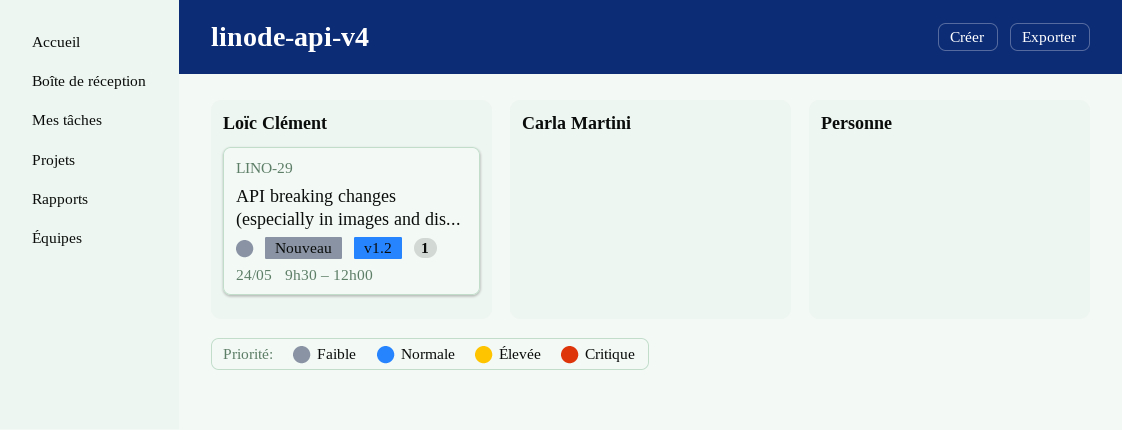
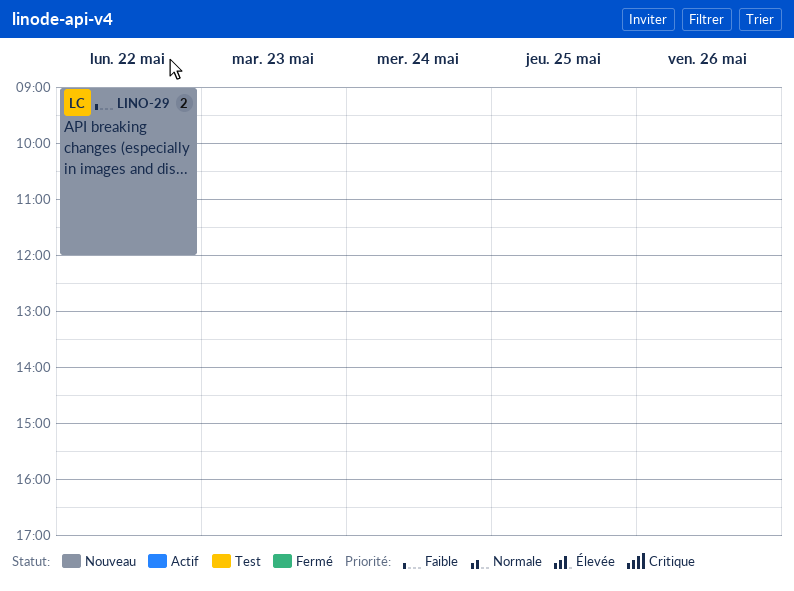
LINO-29, estimate: 1 -> 2
LINO-29, day: May 24 -> May 22
LINO-29, begins: 09:30 -> 09:00

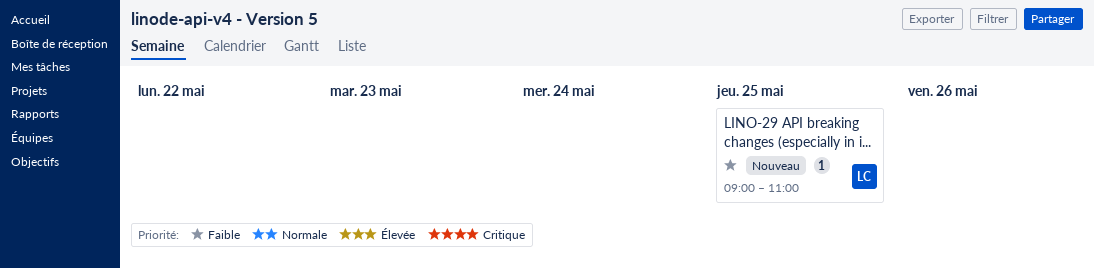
LINO-29, estimate: 2 -> 1
LINO-29, day: May 22 -> May 25
LINO-29, ends: 12:00 -> 11:00

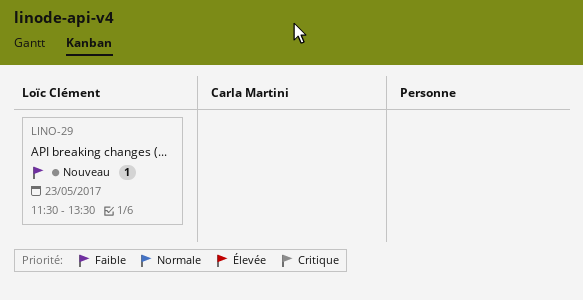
LINO-29, day: May 25 -> May 23
LINO-29, begins: 09:00 -> 11:30
LINO-29, ends: 11:00 -> 13:30

